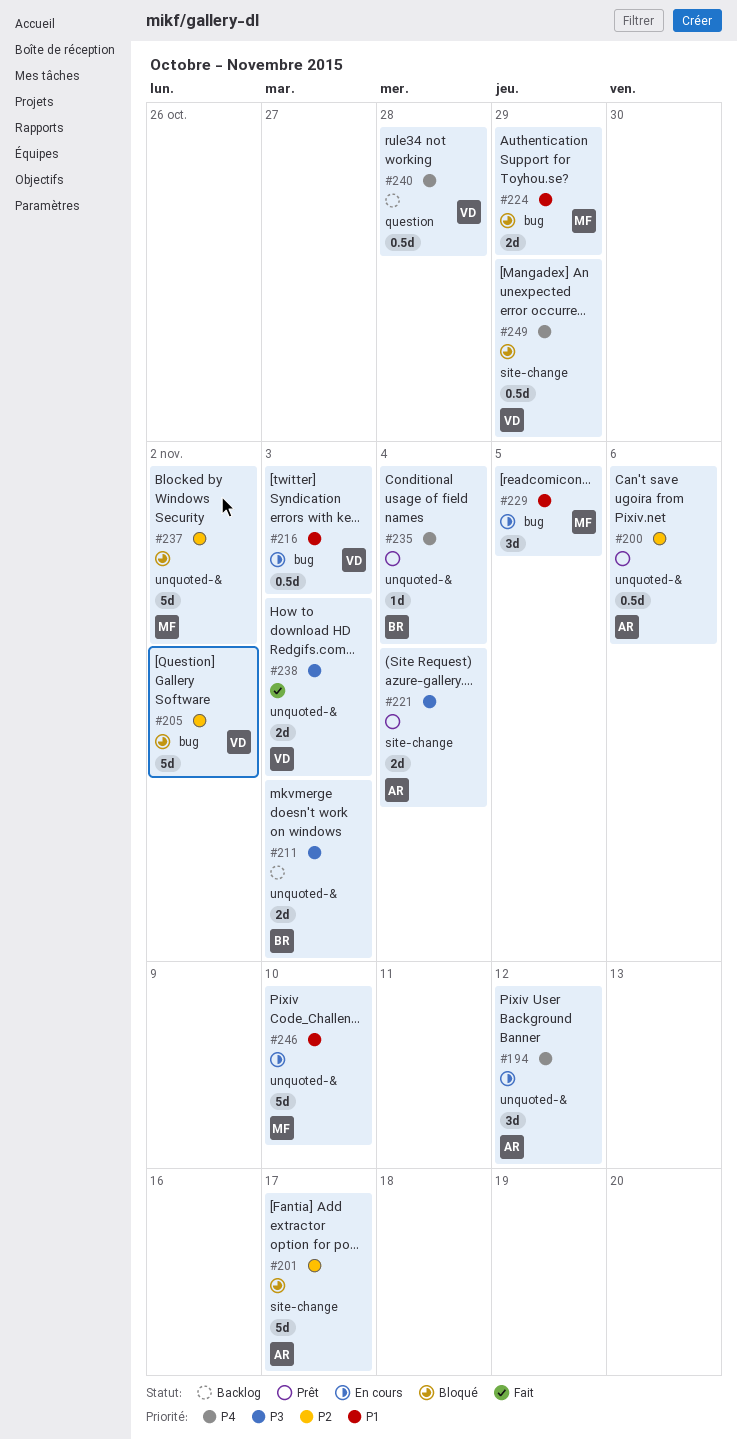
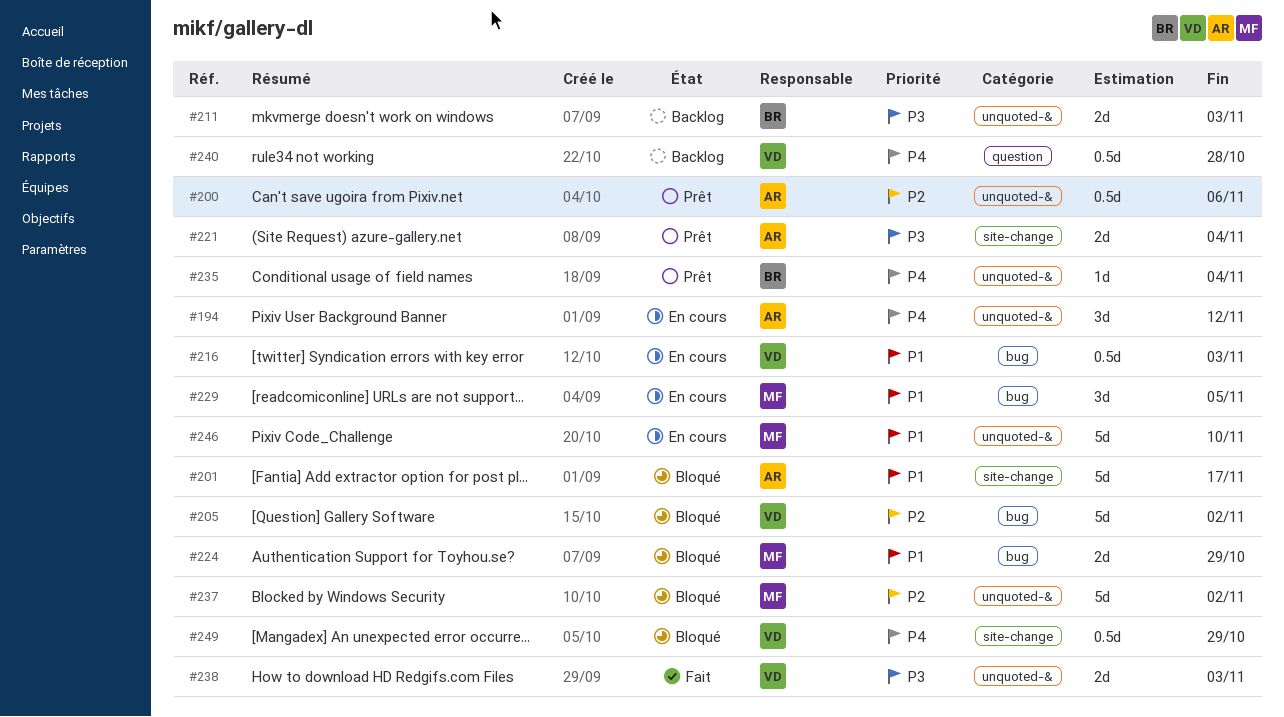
#201, priority: P2 -> P1

